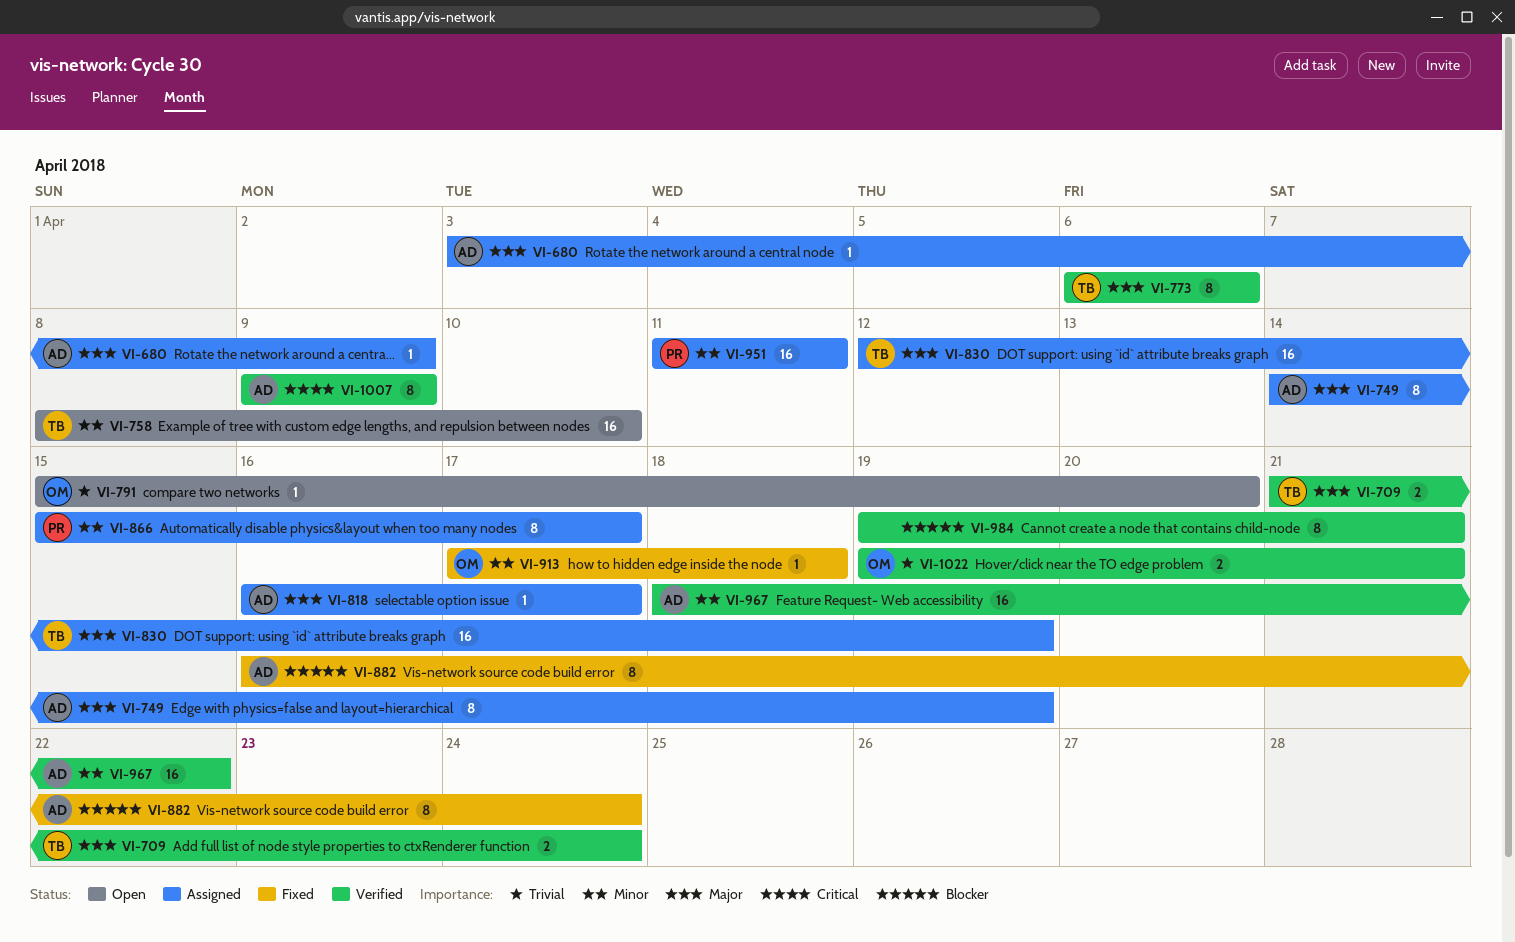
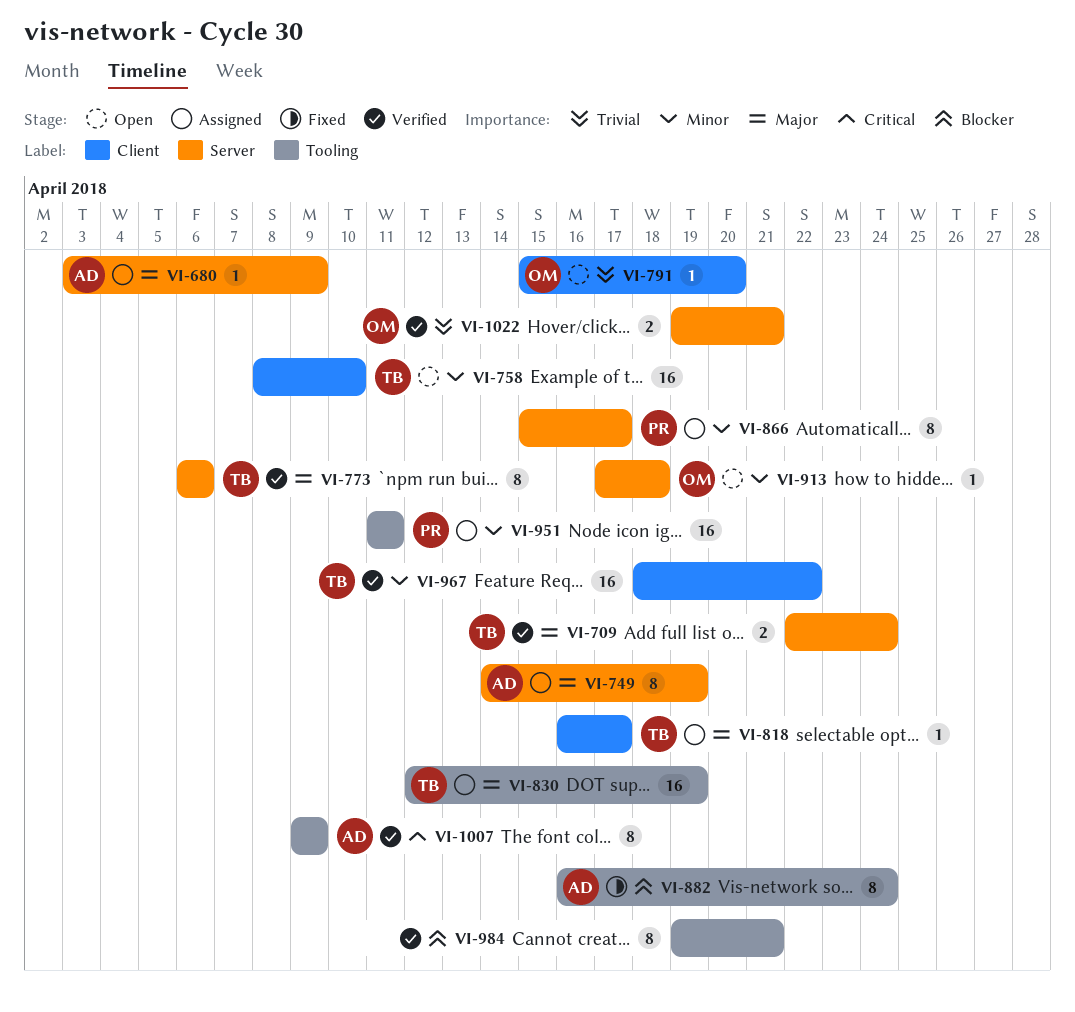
VI-709, start: Apr 21 -> Apr 22
VI-818, owner: AD -> TB
VI-913, status: Fixed -> Open
VI-967, owner: AD -> TB

